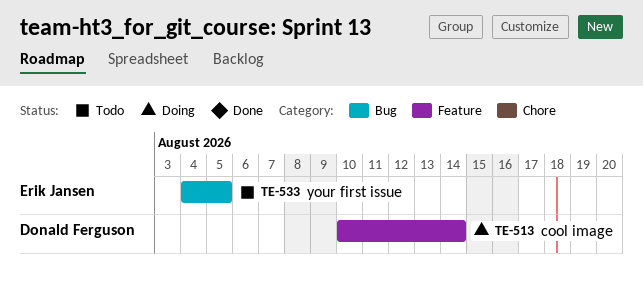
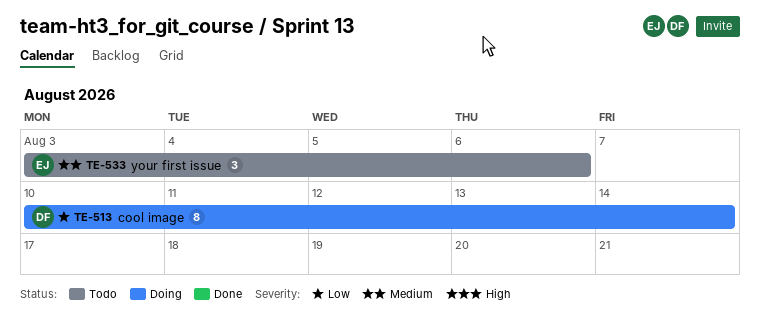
TE-533, start: Aug 4 -> Aug 3
TE-533, due: Aug 5 -> Aug 6

